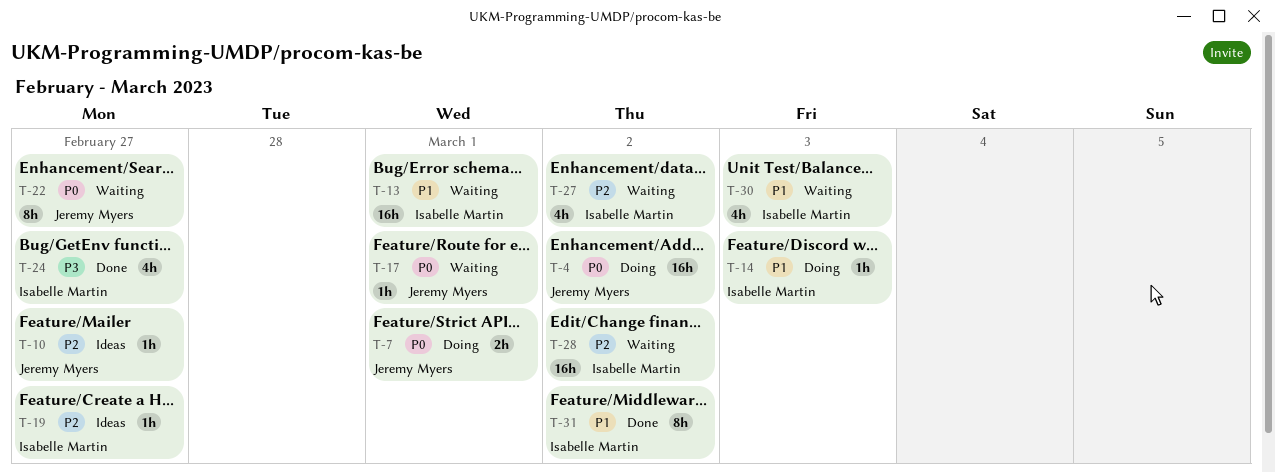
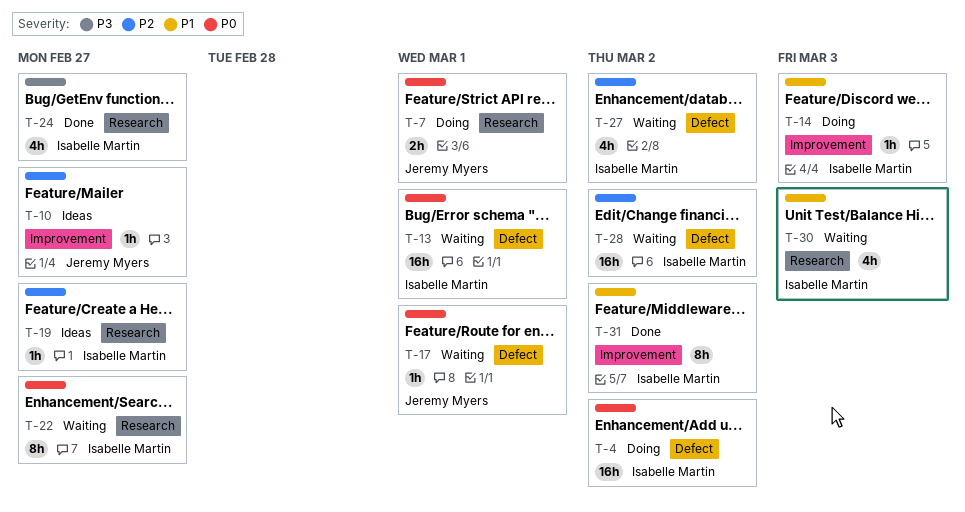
T-4, owner: Jeremy Myers -> Isabelle Martin
T-13, priority: P1 -> P0
T-22, owner: Jeremy Myers -> Isabelle Martin

